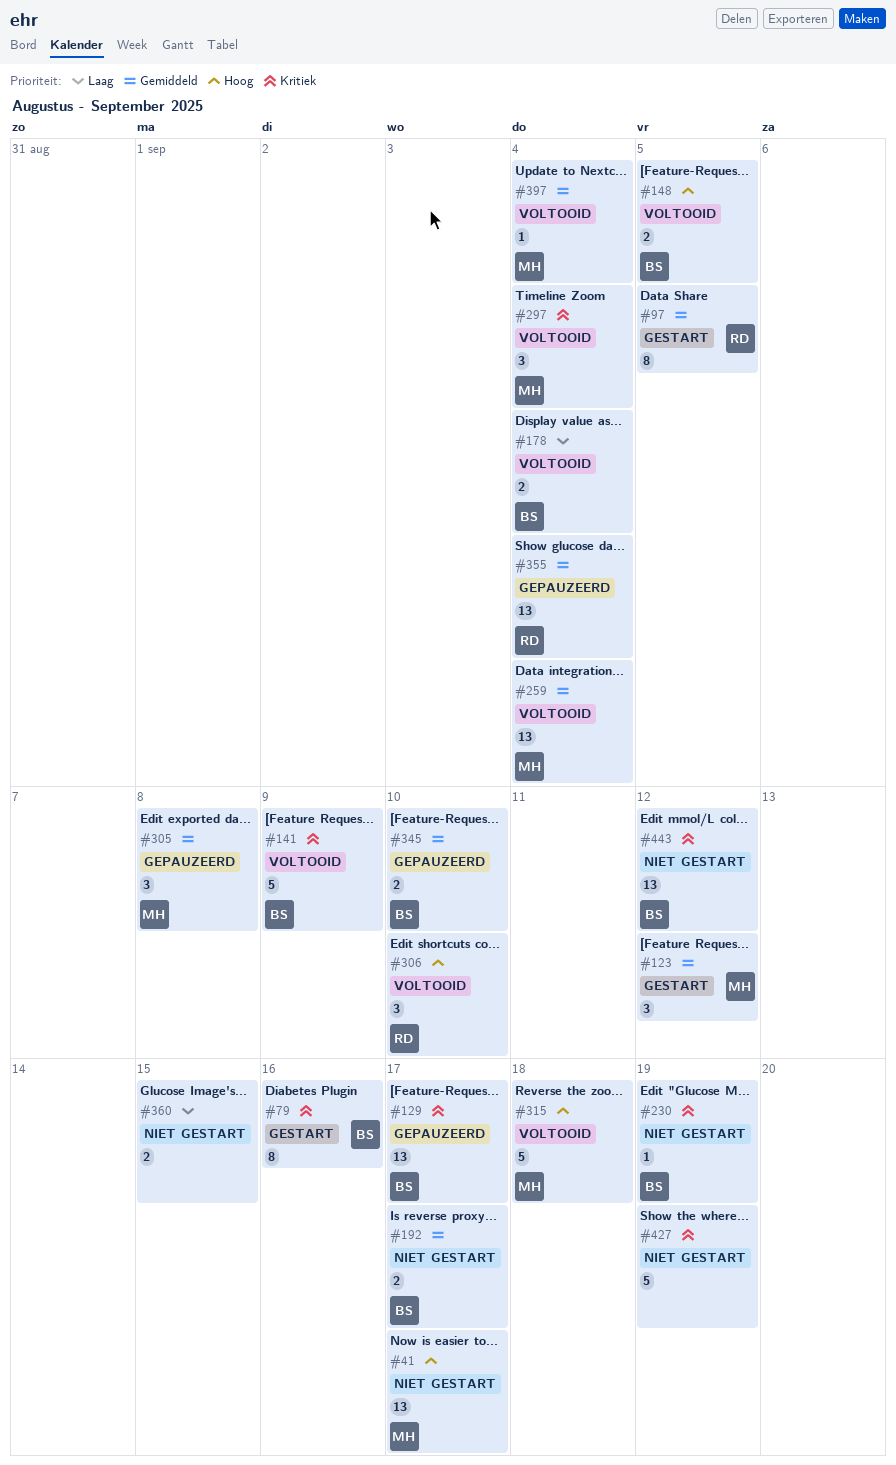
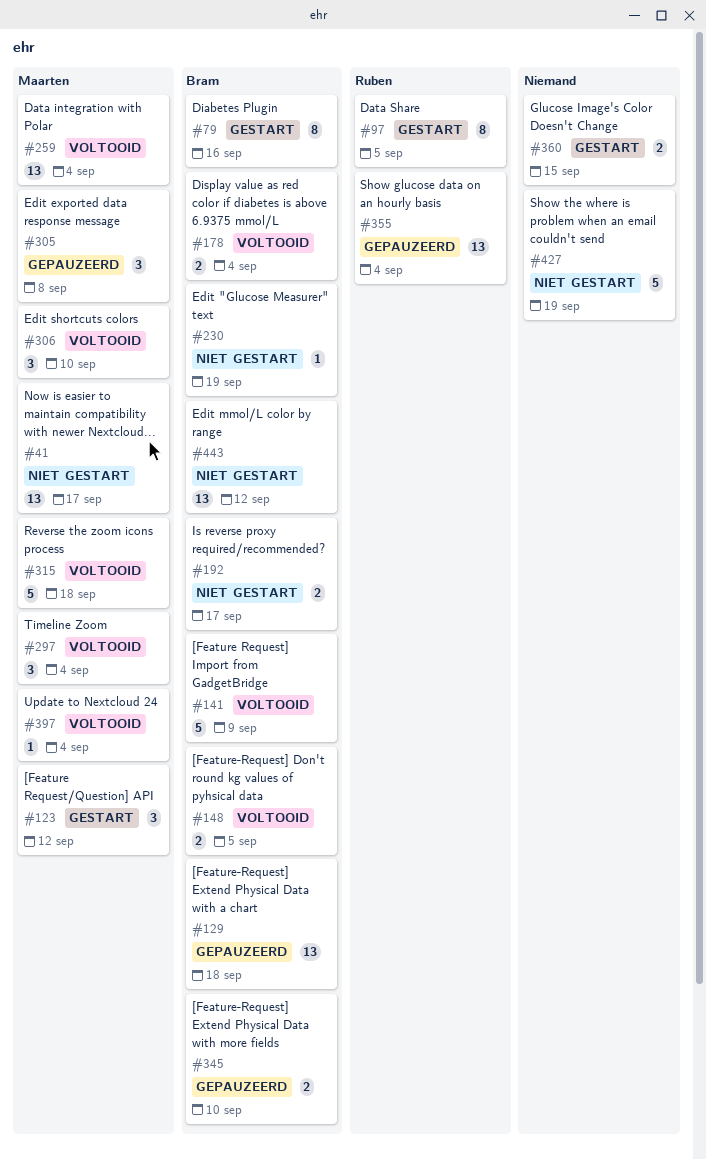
#129, due: Sep 17 -> Sep 18
#306, owner: Ruben -> Maarten
#360, status: Niet gestart -> Gestart

